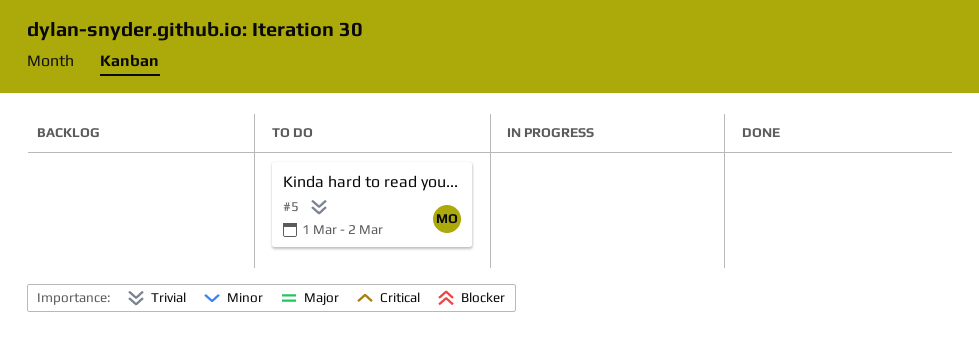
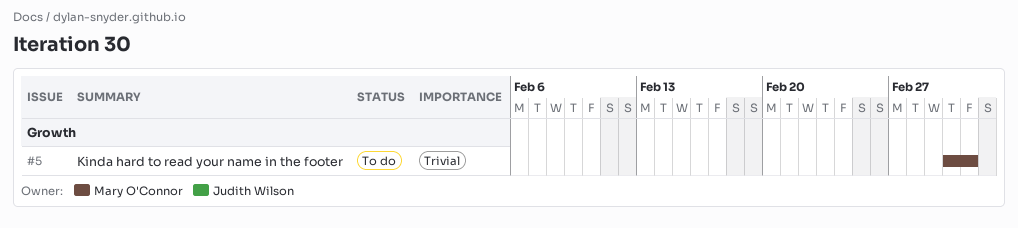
#5, start: Mar 1 -> Mar 2
#5, due: Mar 2 -> Mar 3

